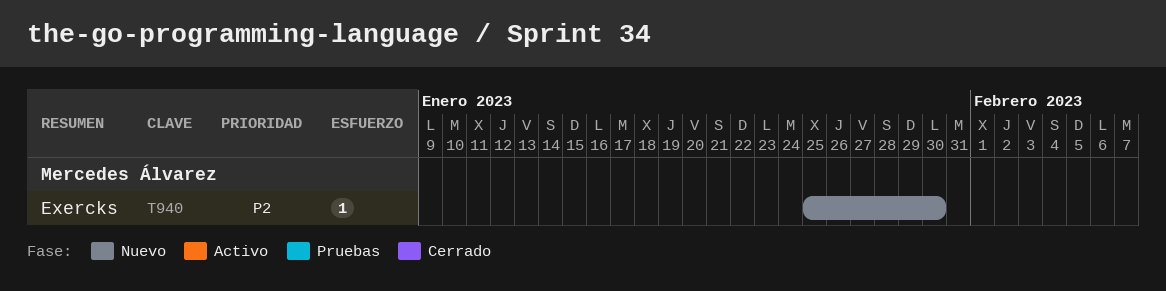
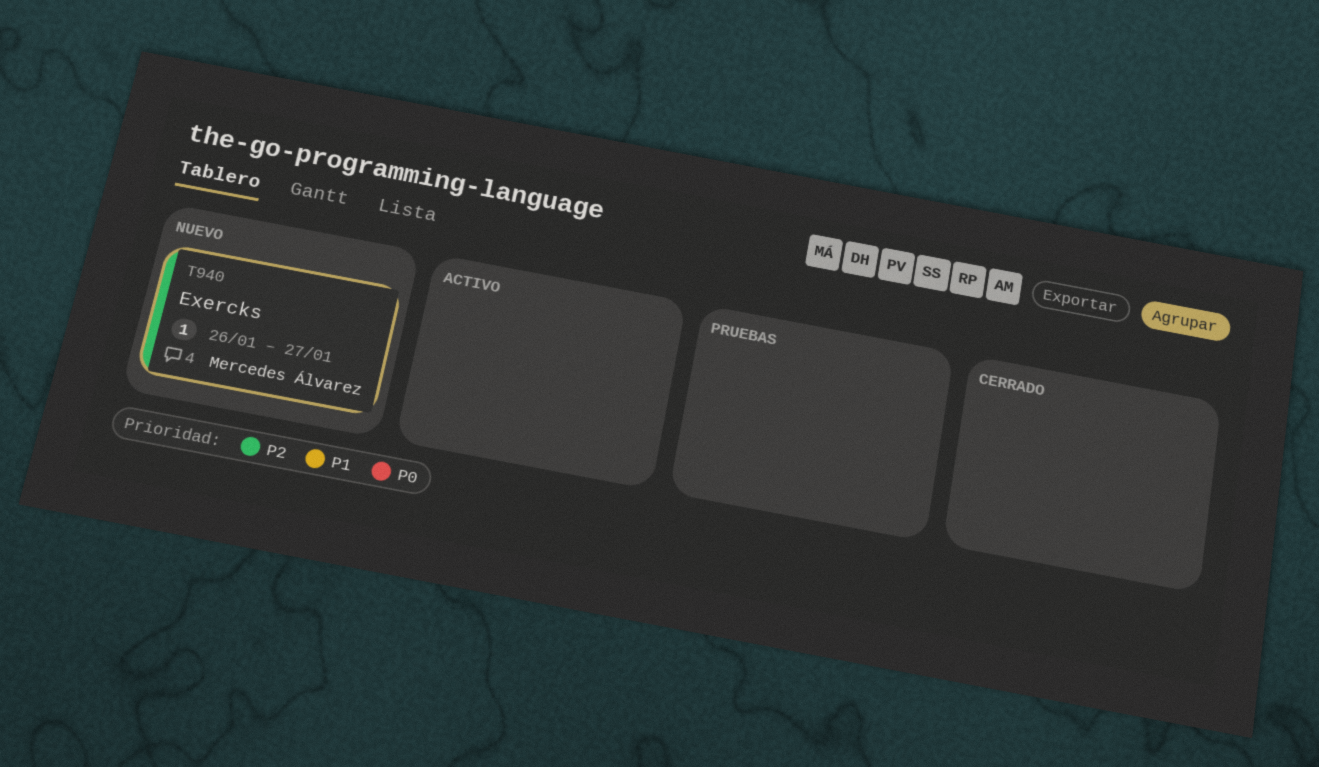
T940, start: Jan 25 -> Jan 26
T940, due: Jan 30 -> Jan 27

